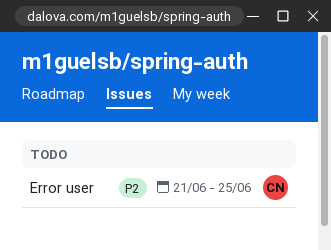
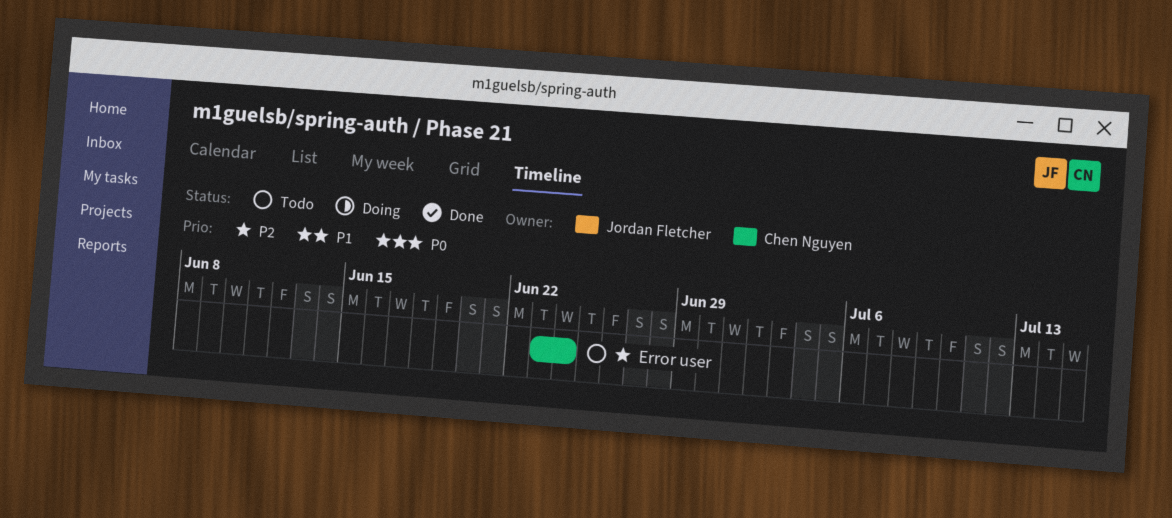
Error user, start: Jun 21 -> Jun 23
Error user, due: Jun 25 -> Jun 24

